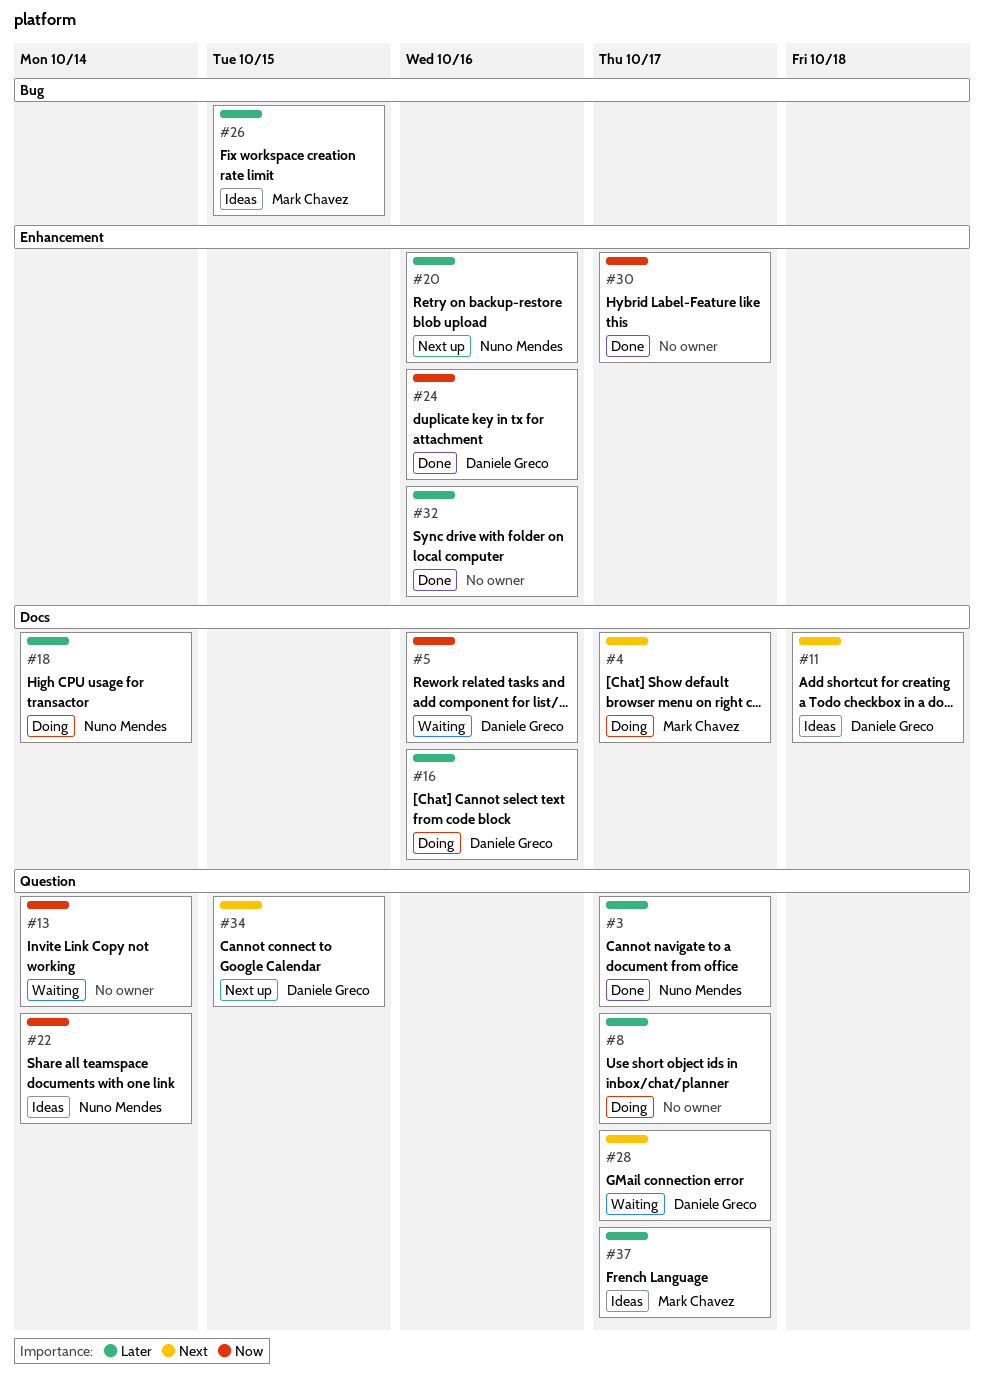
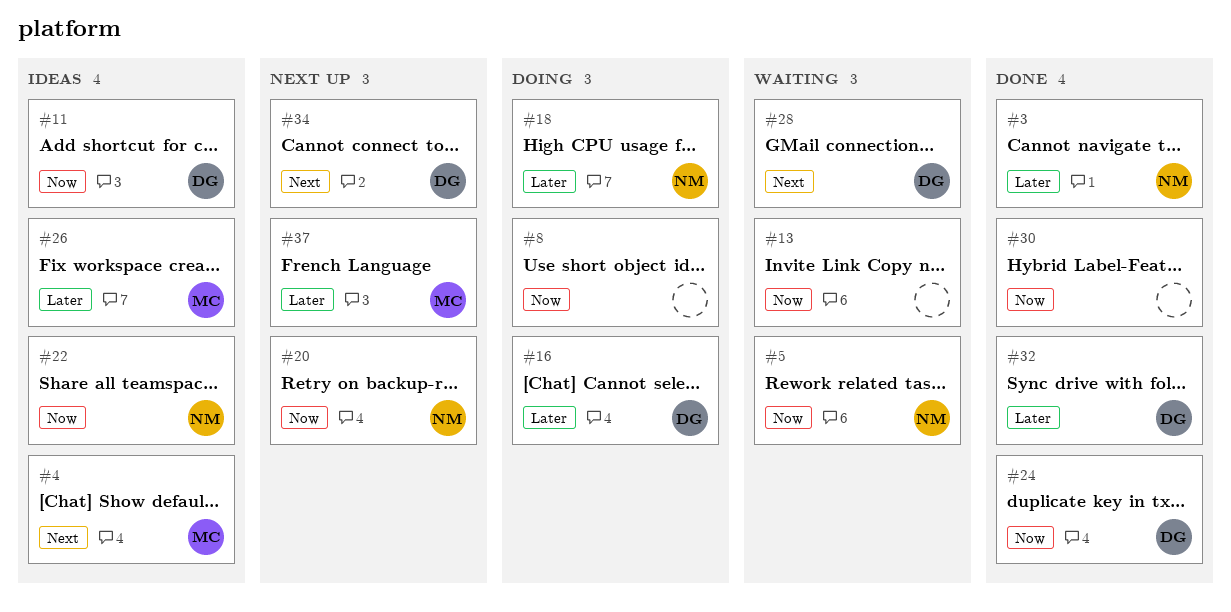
#4, status: Doing -> Ideas
#5, owner: Daniele Greco -> Nuno Mendes
#8, priority: Later -> Now
#11, priority: Next -> Now
#20, priority: Later -> Now
#32, owner: none -> Daniele Greco
#37, status: Ideas -> Next up

